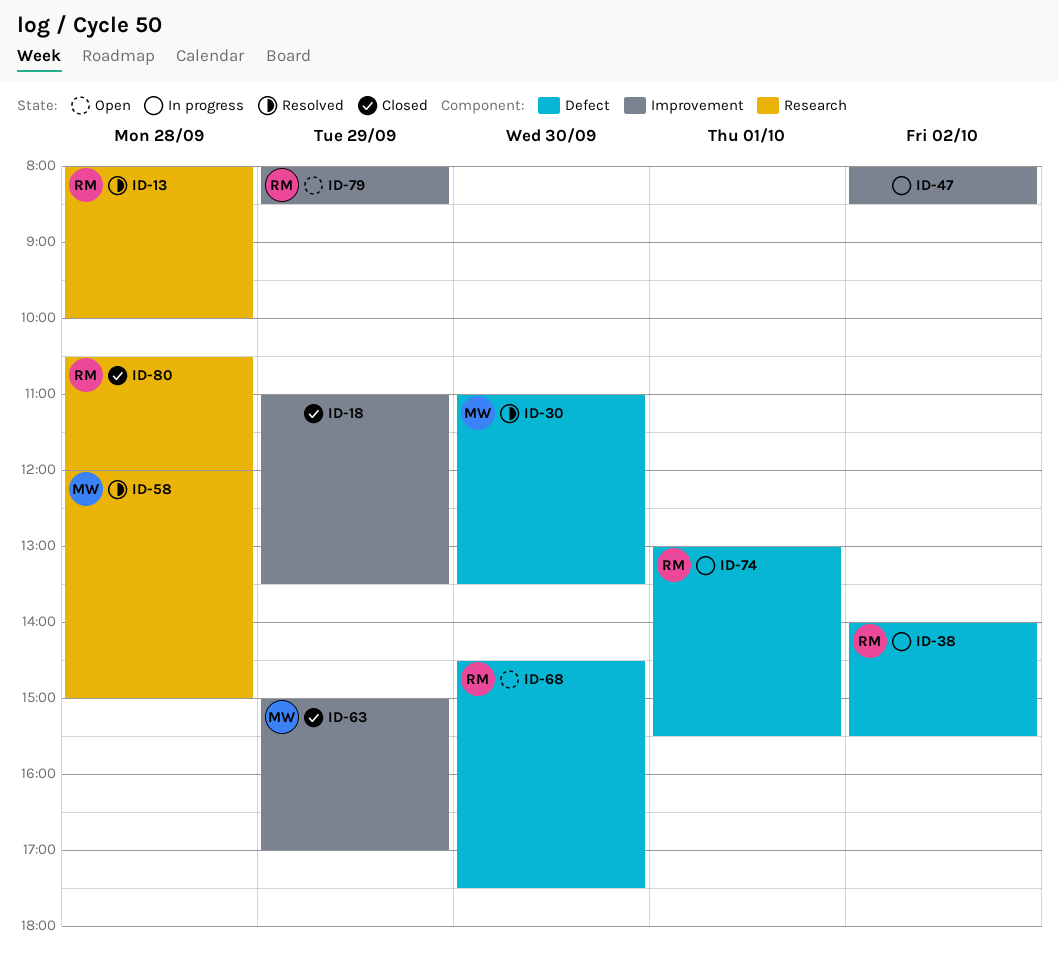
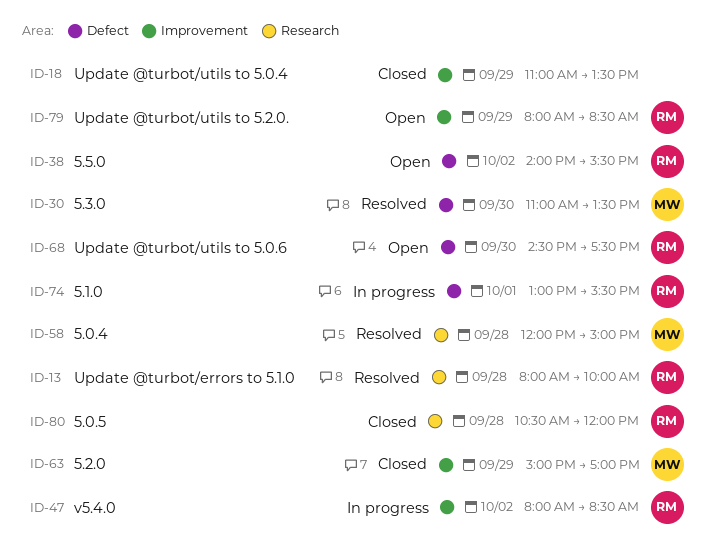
ID-38, status: In progress -> Open
ID-47, owner: none -> RM

